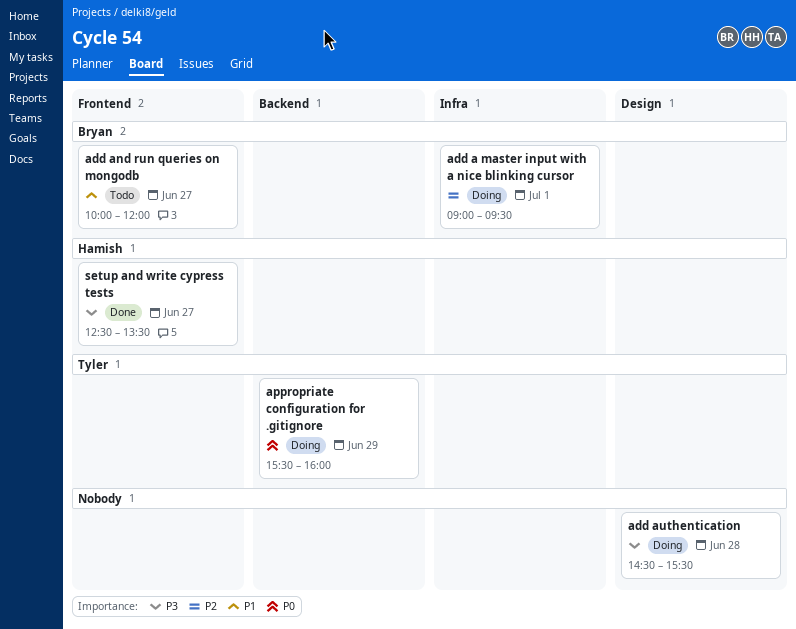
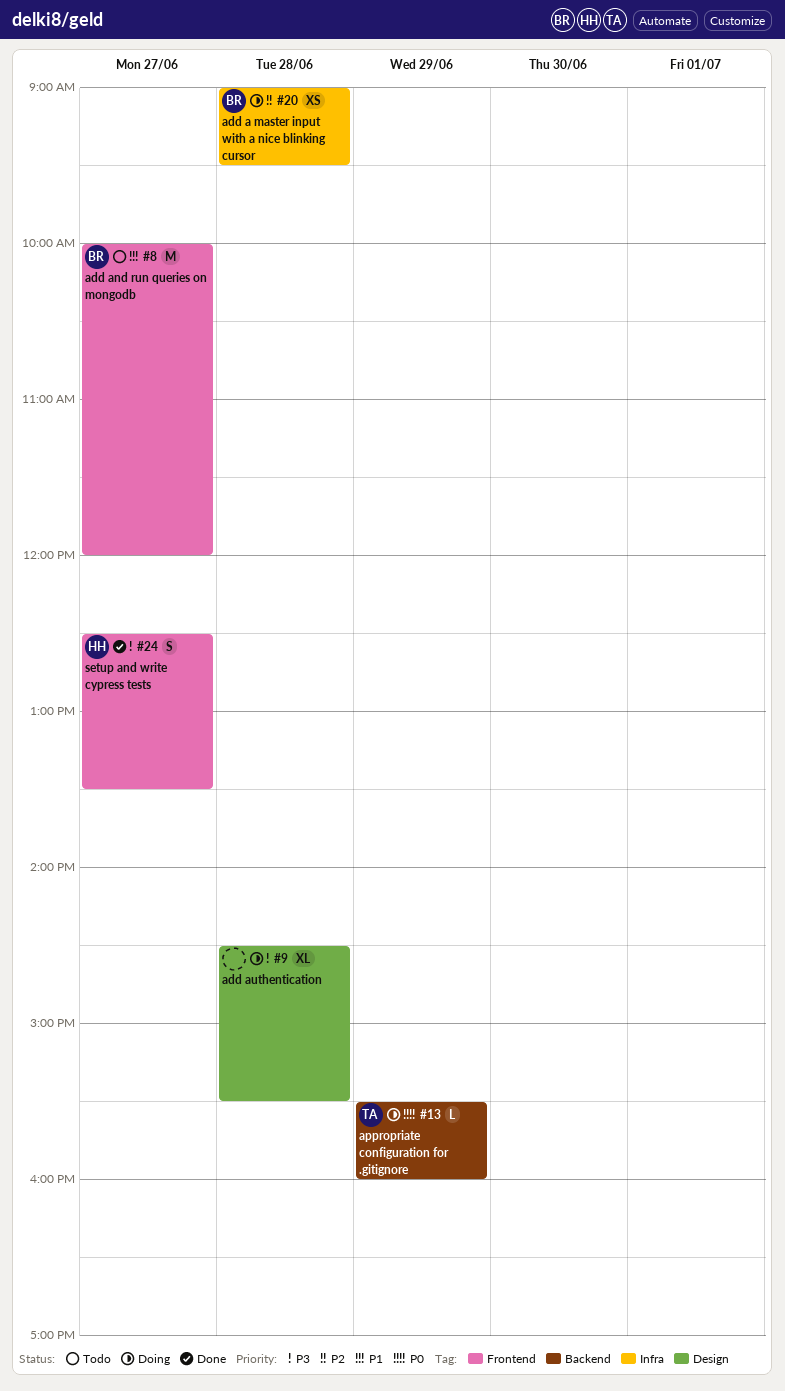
add a master input with a nice blinking cursor, day: Jul 1 -> Jun 28

